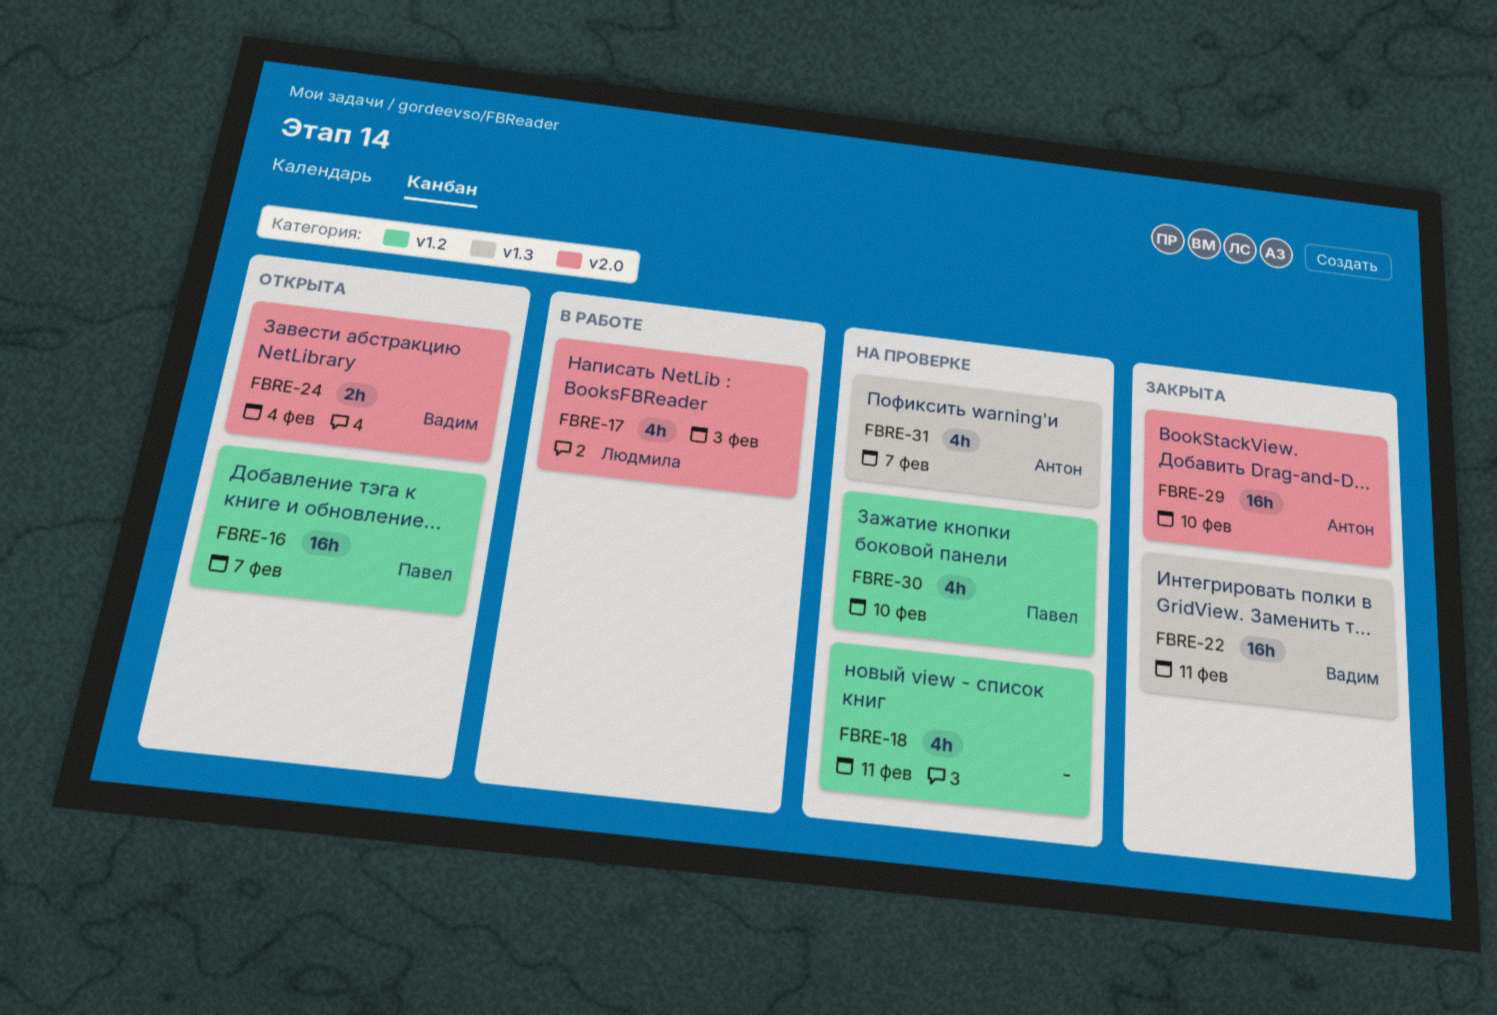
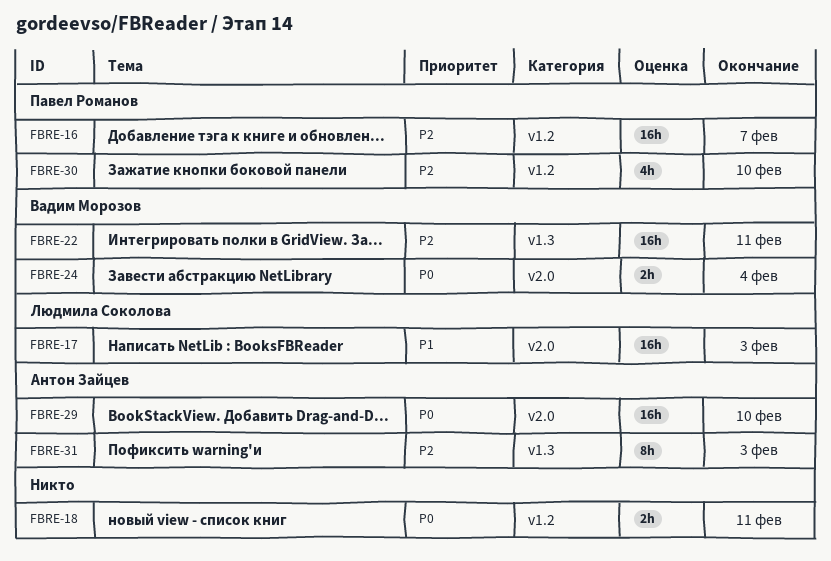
FBRE-17, estimate: 4h -> 16h
FBRE-18, estimate: 4h -> 2h
FBRE-31, estimate: 4h -> 8h
FBRE-31, due: Feb 7 -> Feb 3

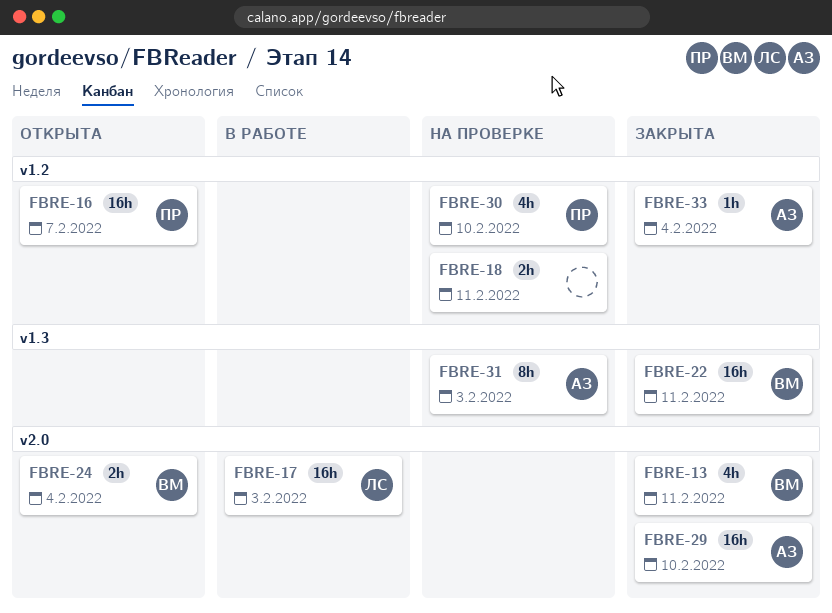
FBRE-13: none -> present
FBRE-33: none -> present

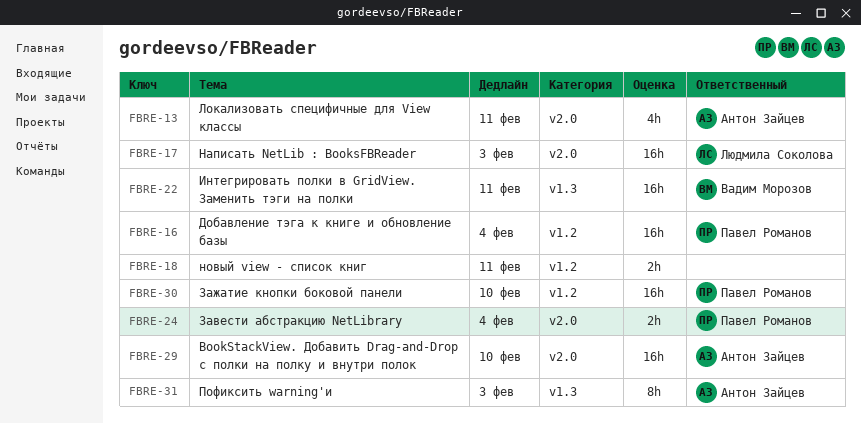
FBRE-13, owner: Вадим Морозов -> Антон Зайцев
FBRE-16, due: Feb 7 -> Feb 4
FBRE-24, owner: Вадим Морозов -> Павел Романов
FBRE-30, estimate: 4h -> 16h
FBRE-33: present -> none

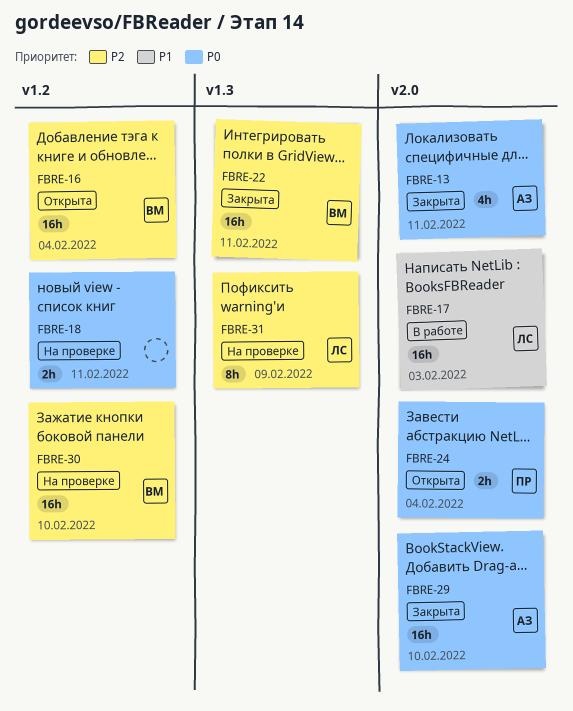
FBRE-16, owner: Павел Романов -> Вадим Морозов
FBRE-30, owner: Павел Романов -> Вадим Морозов
FBRE-31, owner: Антон Зайцев -> Людмила Соколова
FBRE-31, due: Feb 3 -> Feb 9

